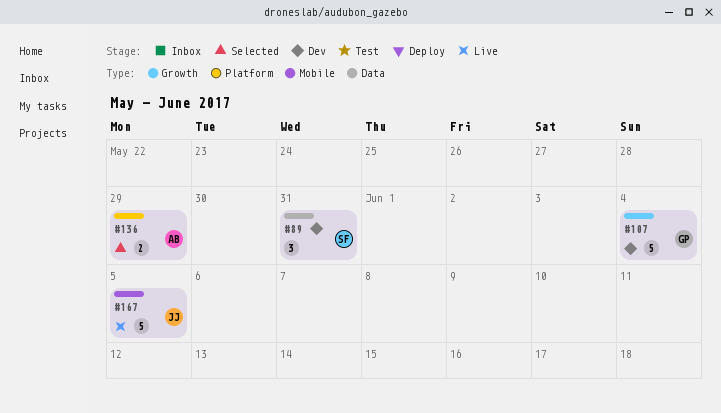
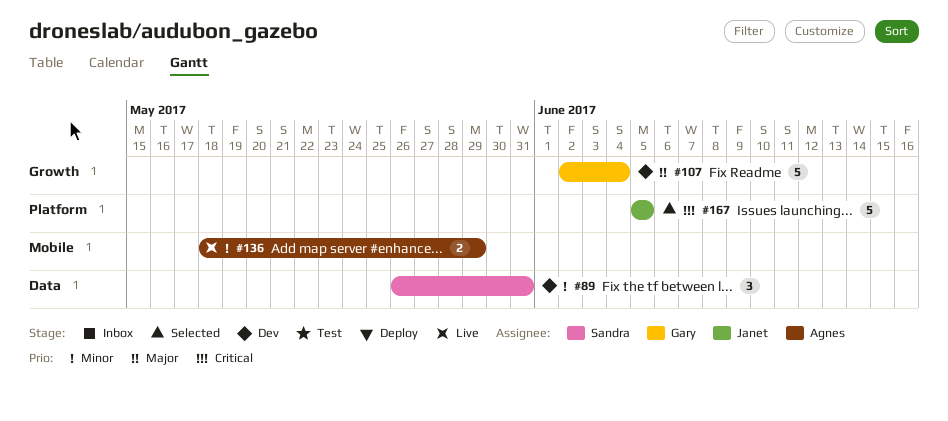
#136, status: Selected -> Live
#136, label: Platform -> Mobile
#167, status: Live -> Selected
#167, label: Mobile -> Platform

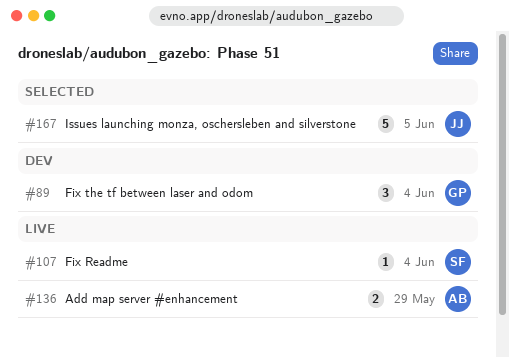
#89, owner: Sandra -> Gary
#89, due: May 31 -> Jun 4
#107, status: Dev -> Live
#107, owner: Gary -> Sandra
#107, estimate: 5 -> 1

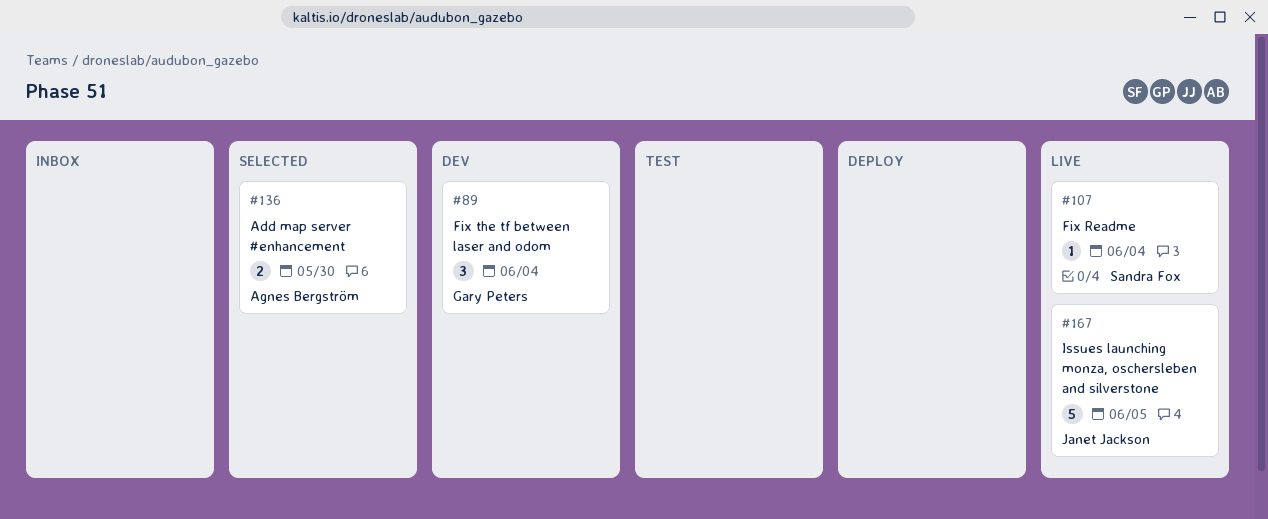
#136, status: Live -> Selected
#136, due: May 29 -> May 30
#167, status: Selected -> Live

